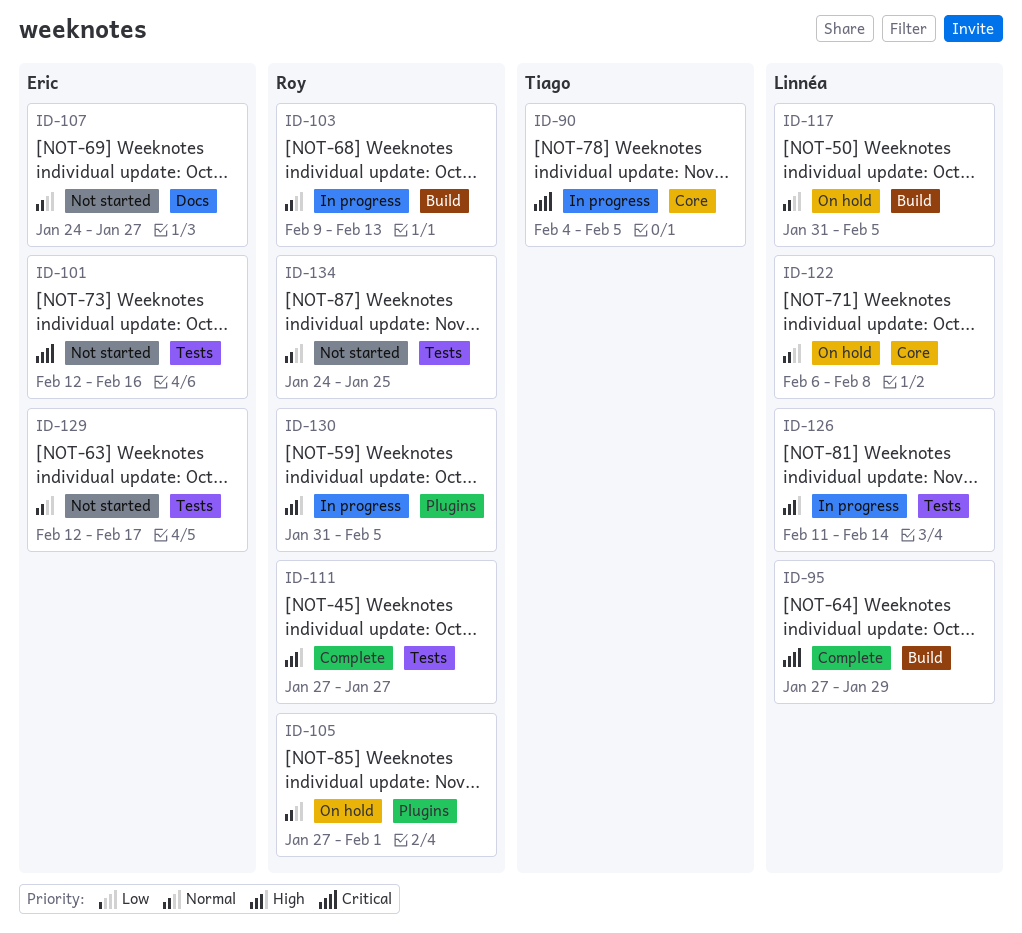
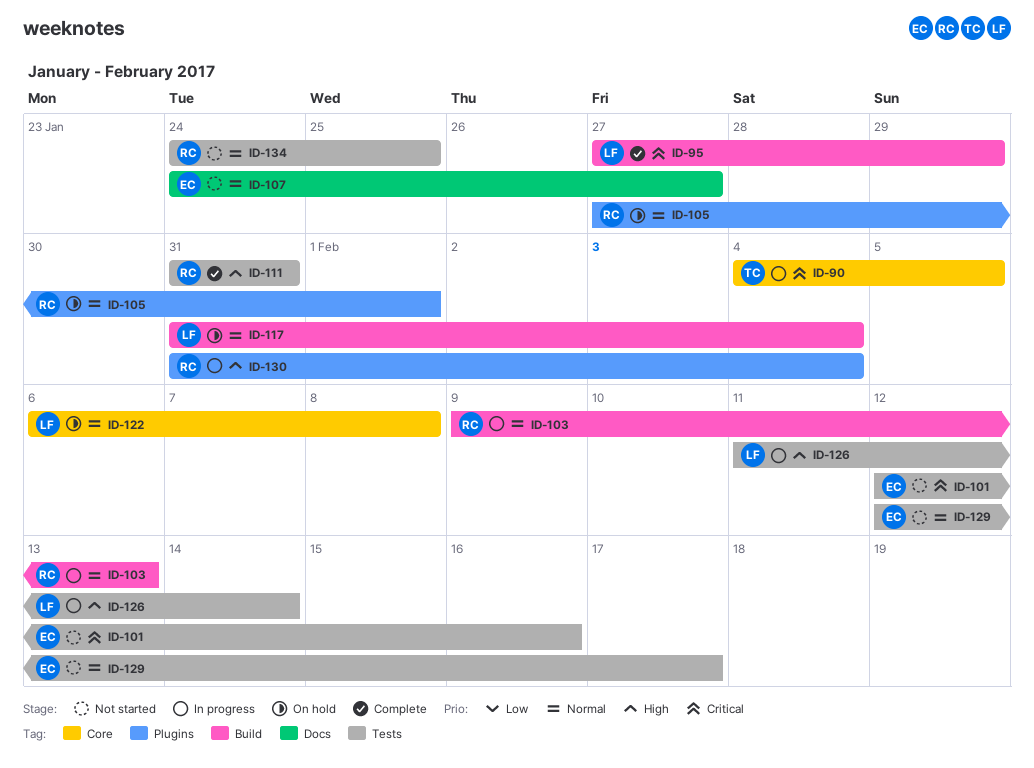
ID-111, start: Jan 27 -> Jan 31
ID-111, due: Jan 27 -> Jan 31
ID-117, due: Feb 5 -> Feb 4
ID-130, due: Feb 5 -> Feb 4

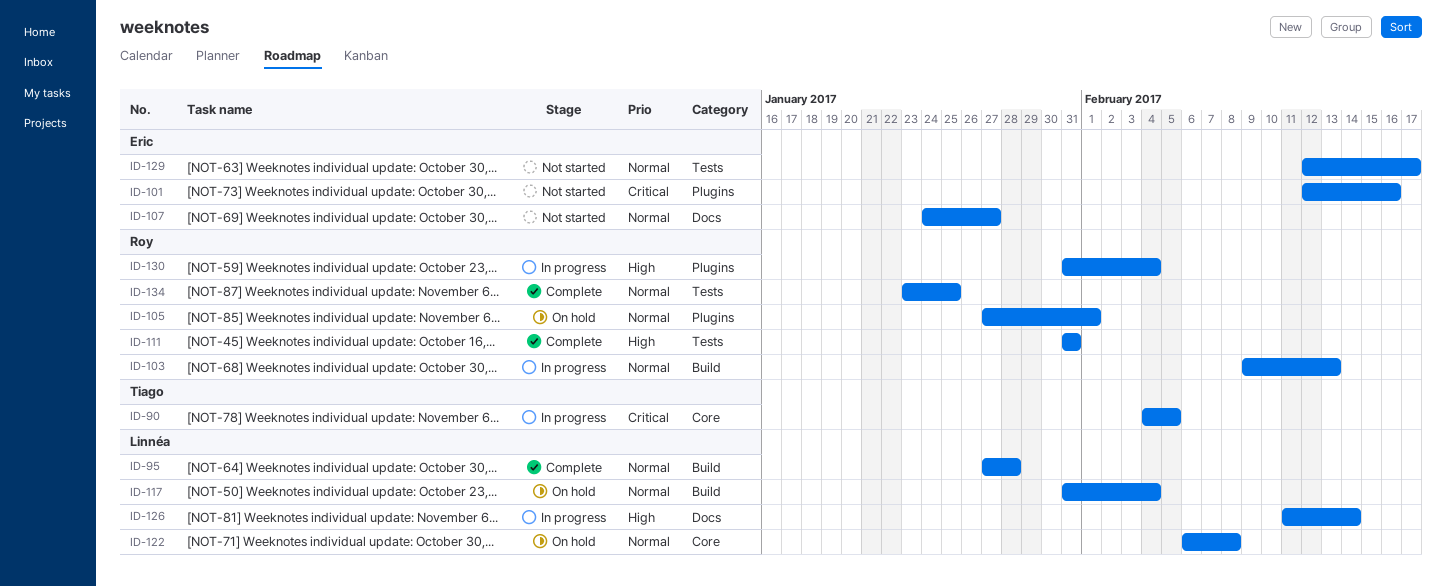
ID-95, priority: Critical -> Normal
ID-95, due: Jan 29 -> Jan 28
ID-101, label: Tests -> Plugins
ID-126, label: Tests -> Docs
ID-134, status: Not started -> Complete
ID-134, start: Jan 24 -> Jan 23

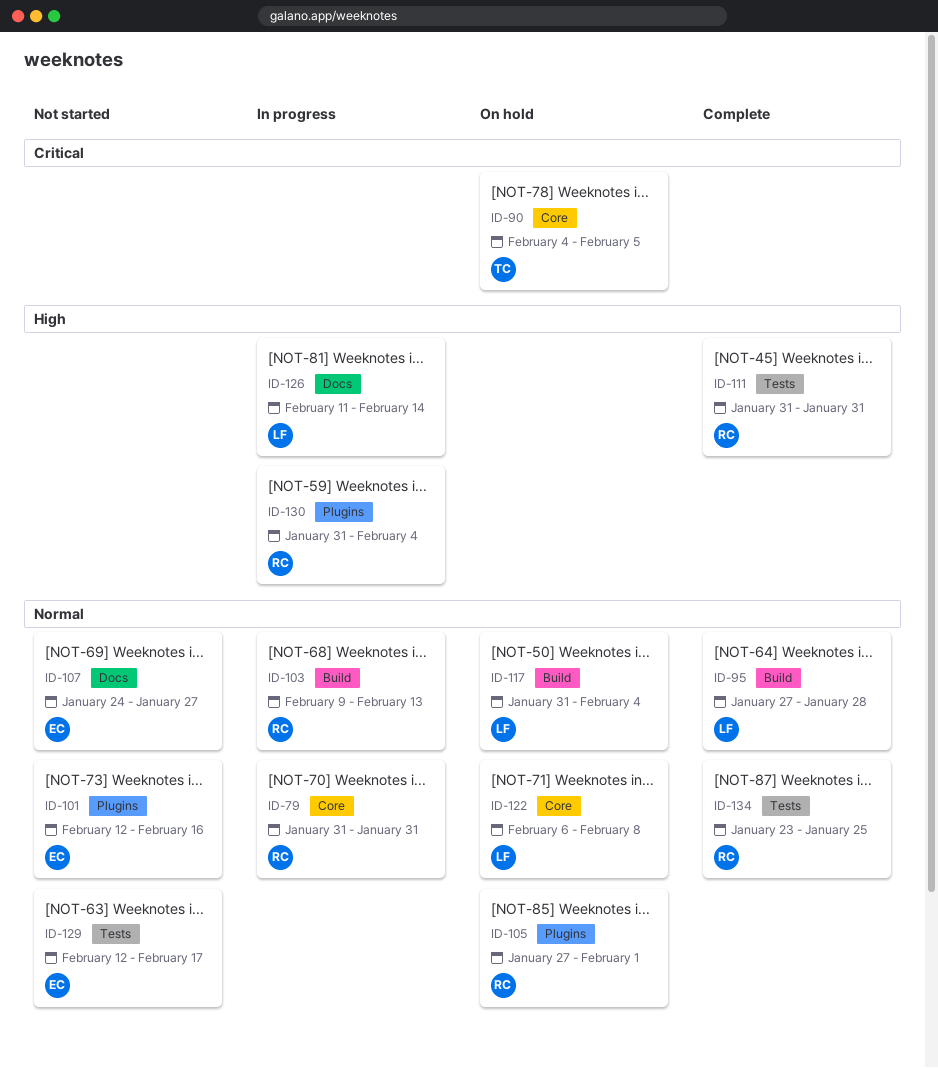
ID-79: none -> present
ID-90, status: In progress -> On hold
ID-101, priority: Critical -> Normal

